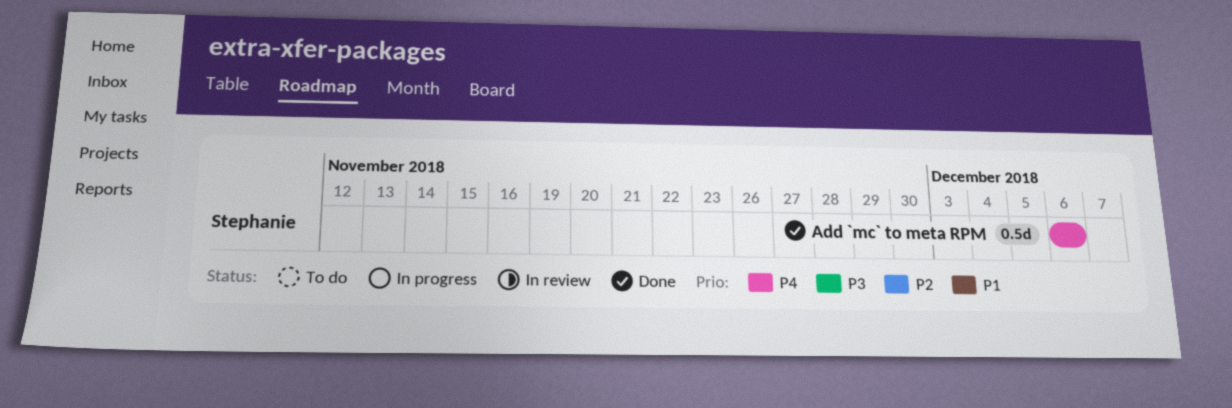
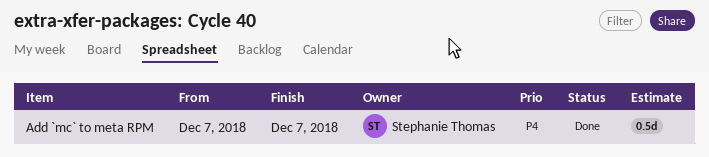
Add `mc` to meta RPM, start: Dec 6 -> Dec 7
Add `mc` to meta RPM, due: Dec 6 -> Dec 7

